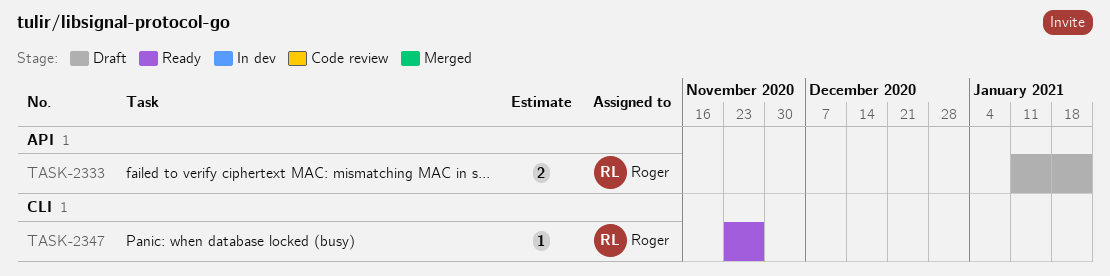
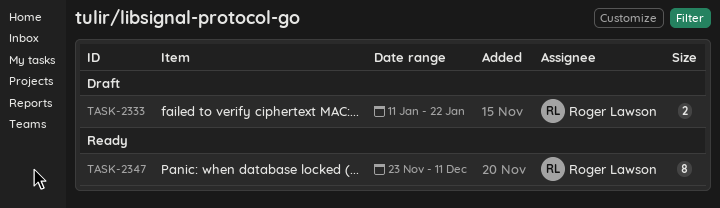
TASK-2347, estimate: 1 -> 8
TASK-2347, due: Nov 27 -> Dec 11

